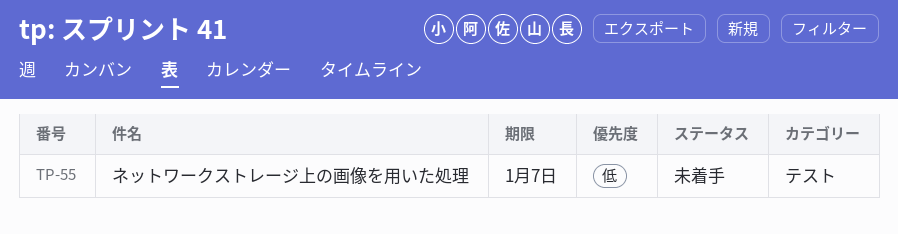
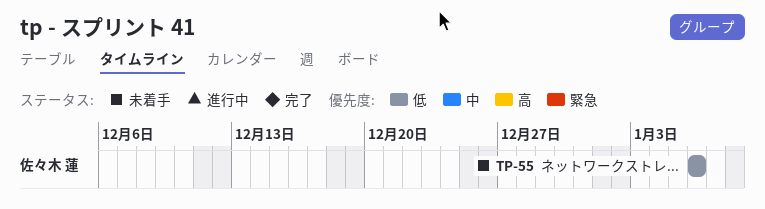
TP-55, due: Jan 7 -> Jan 6

